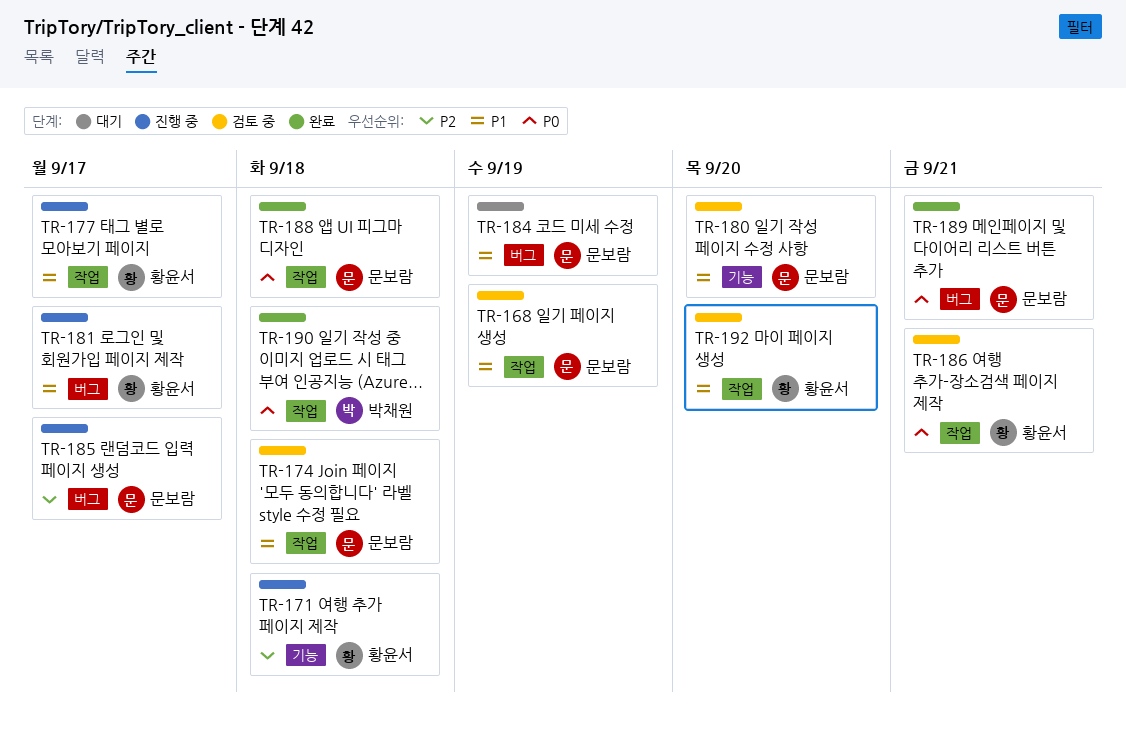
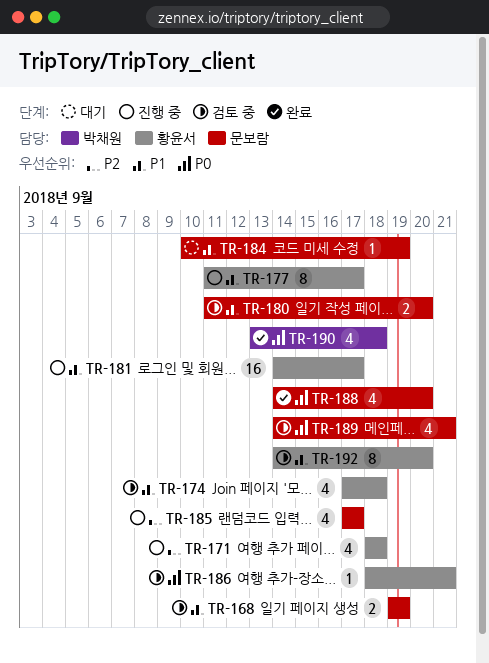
TR-174, owner: 문보람 -> 황윤서
TR-188, due: Sep 18 -> Sep 20
TR-189, status: 완료 -> 검토 중

